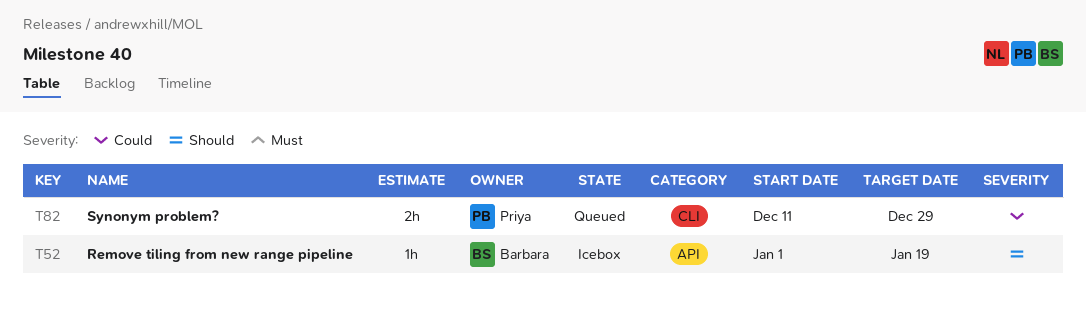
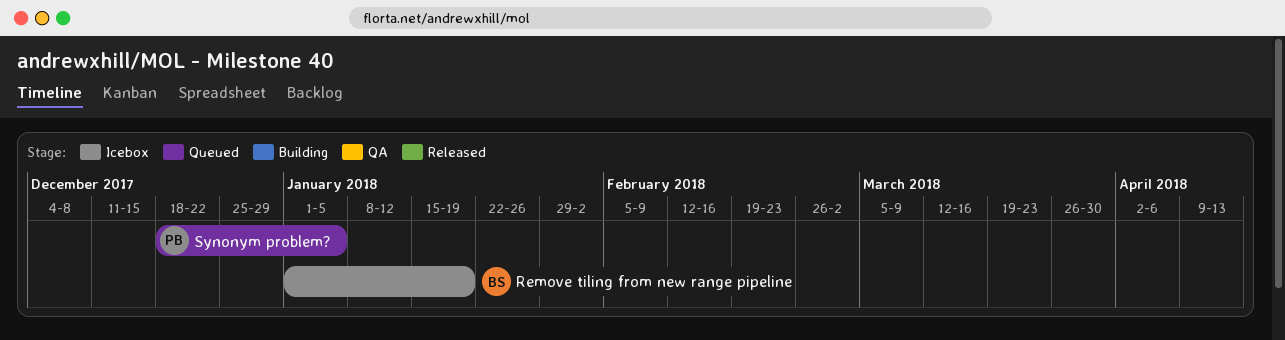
Synonym problem?, start: Dec 11 -> Dec 18
Synonym problem?, due: Dec 29 -> Jan 5

